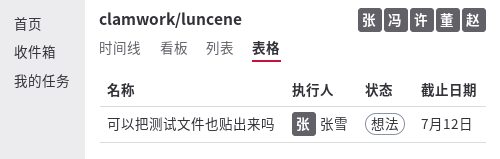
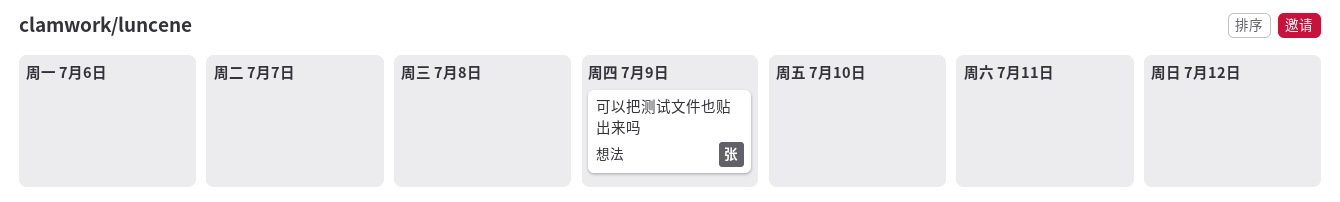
可以把测试文件也贴出来吗, due: Jul 12 -> Jul 9

